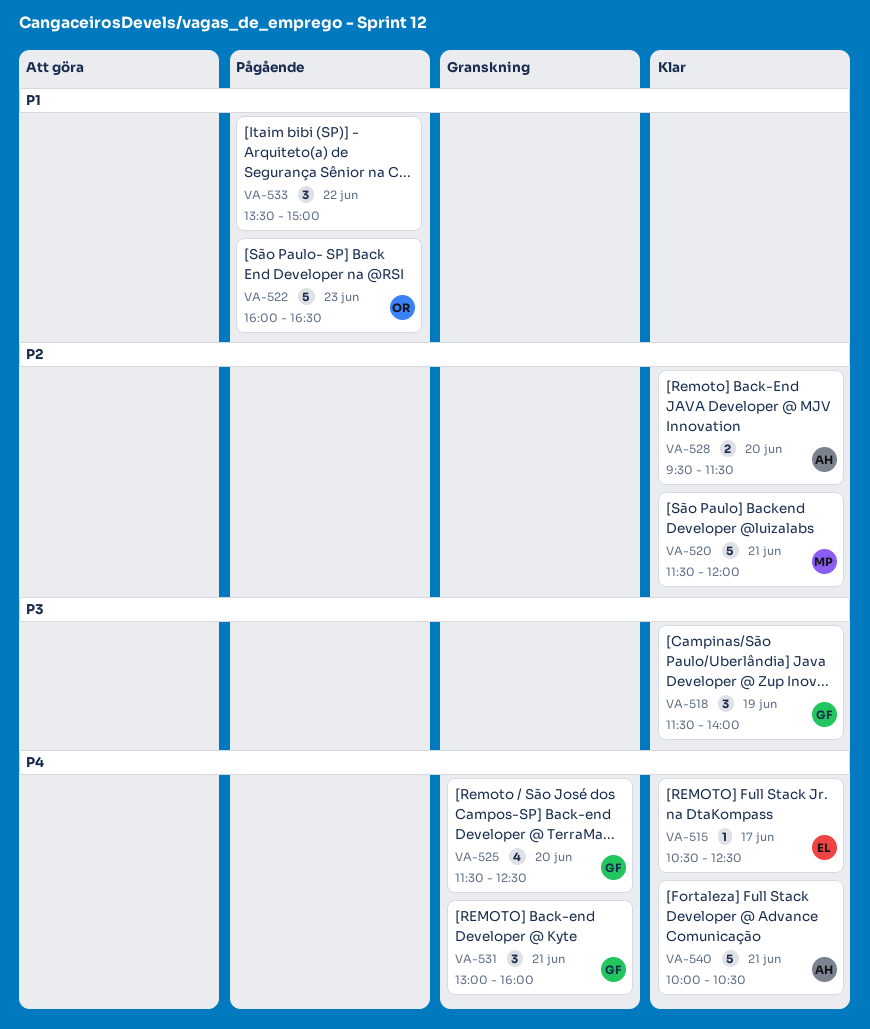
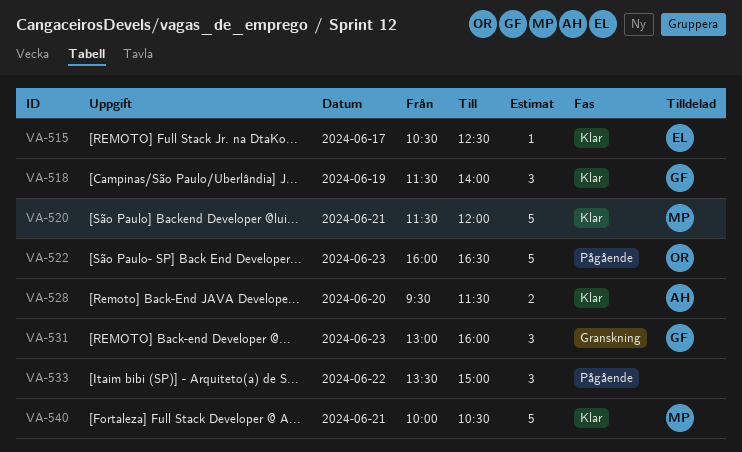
VA-525: present -> none
VA-531, day: Jun 21 -> Jun 23
VA-540, owner: AH -> MP

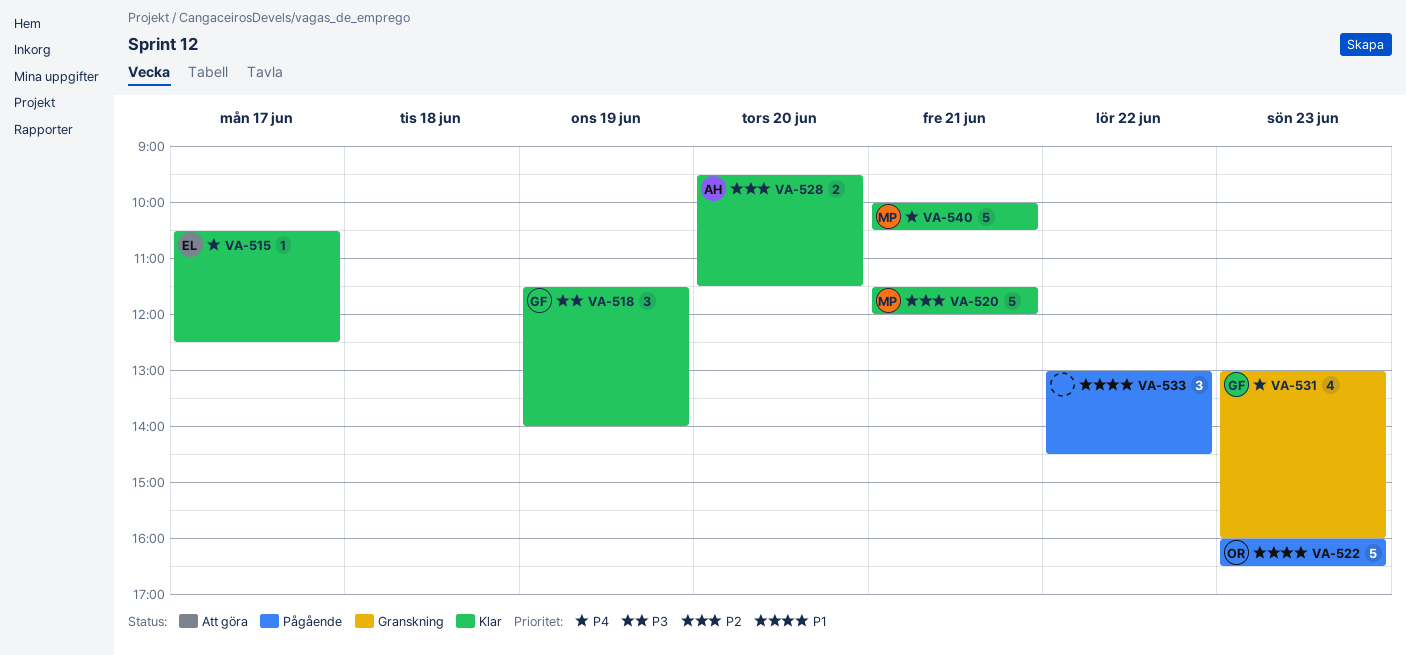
VA-531, estimate: 3 -> 4
VA-533, begins: 13:30 -> 13:00
VA-533, ends: 15:00 -> 14:30

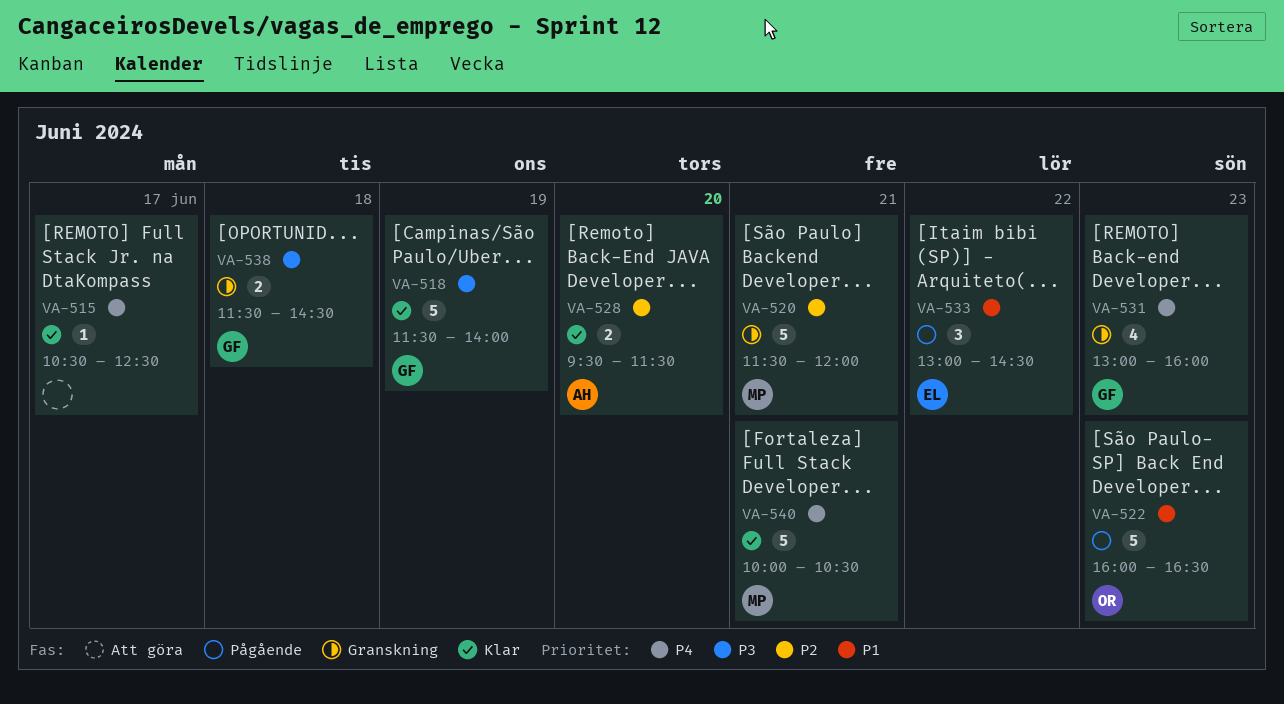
VA-515, owner: EL -> none
VA-518, estimate: 3 -> 5
VA-520, status: Klar -> Granskning
VA-533, owner: none -> EL
VA-538: none -> present

